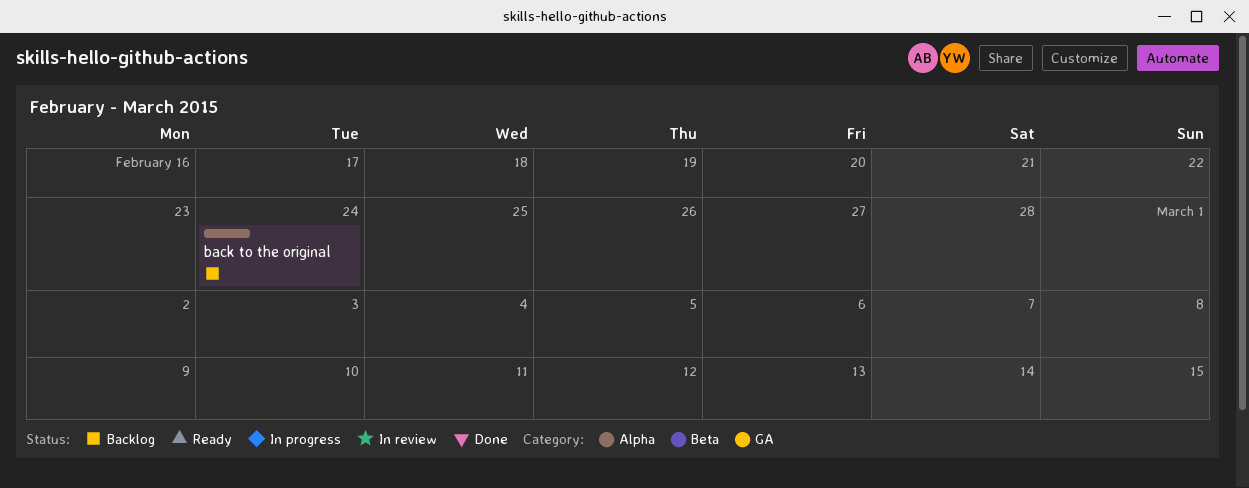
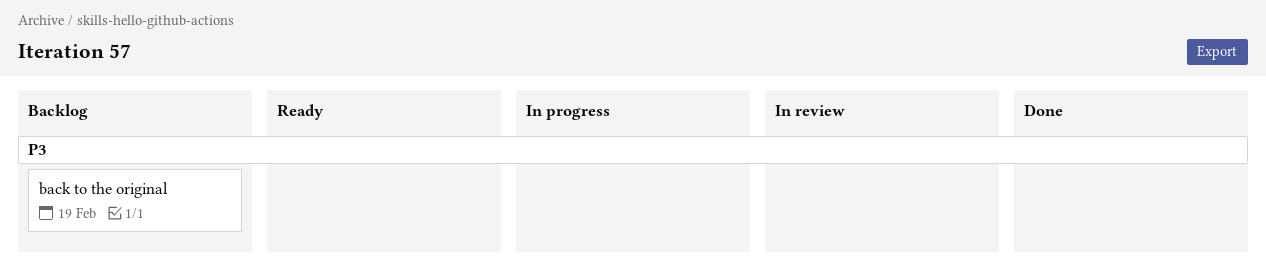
back to the original, due: Feb 24 -> Feb 19

